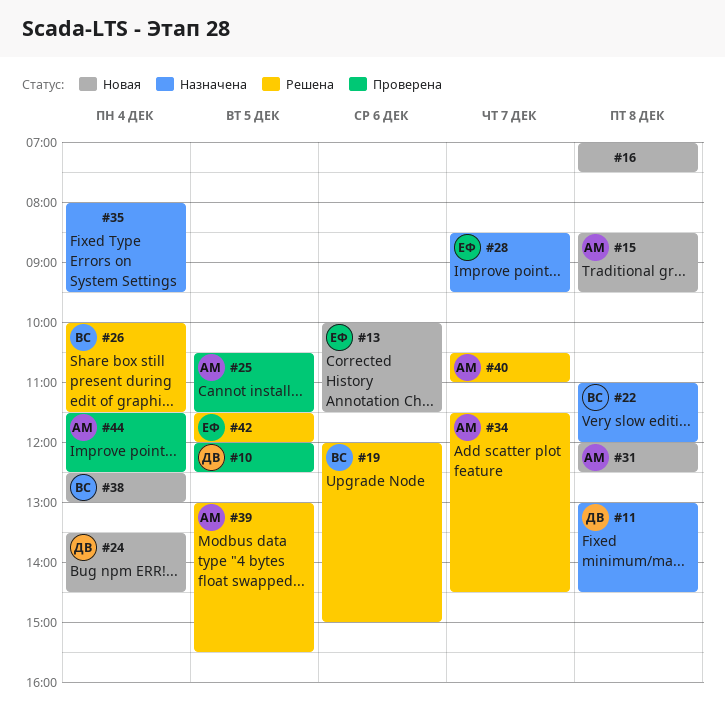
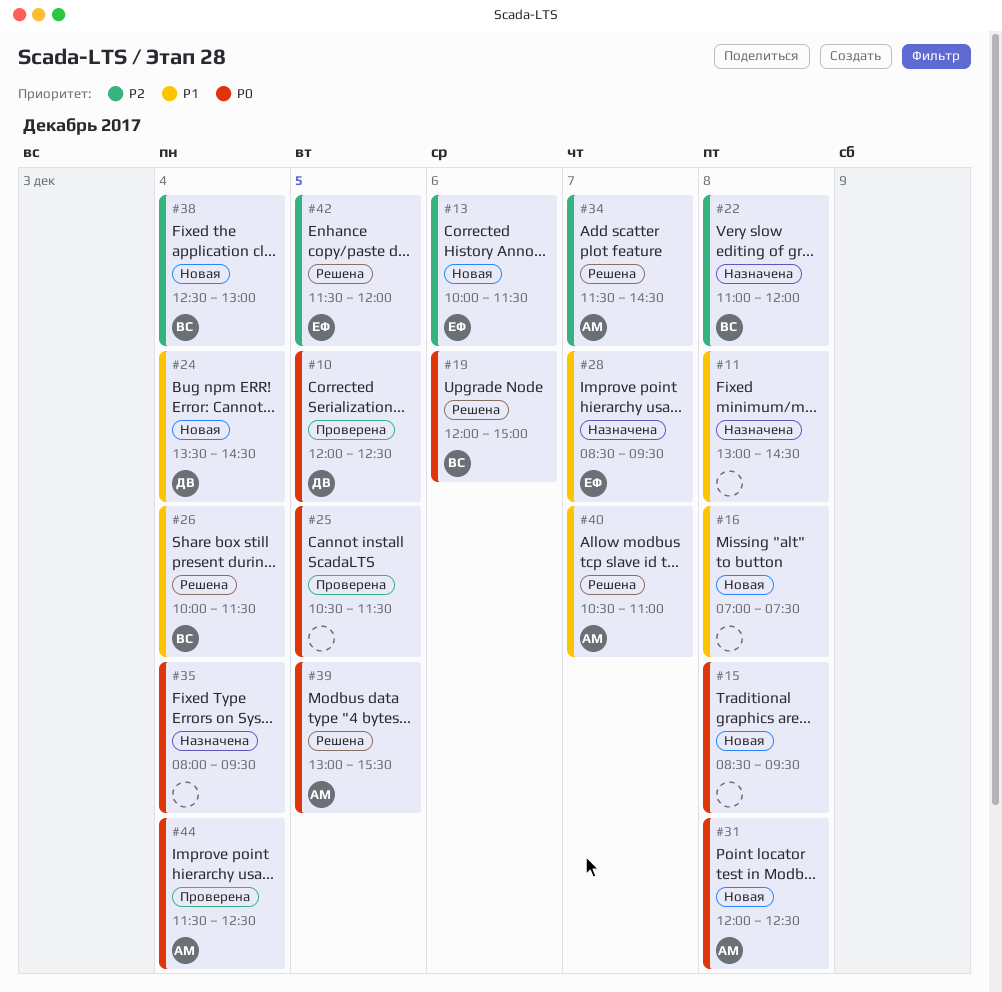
#11, owner: ДВ -> none
#15, owner: АМ -> none
#25, owner: АМ -> none

